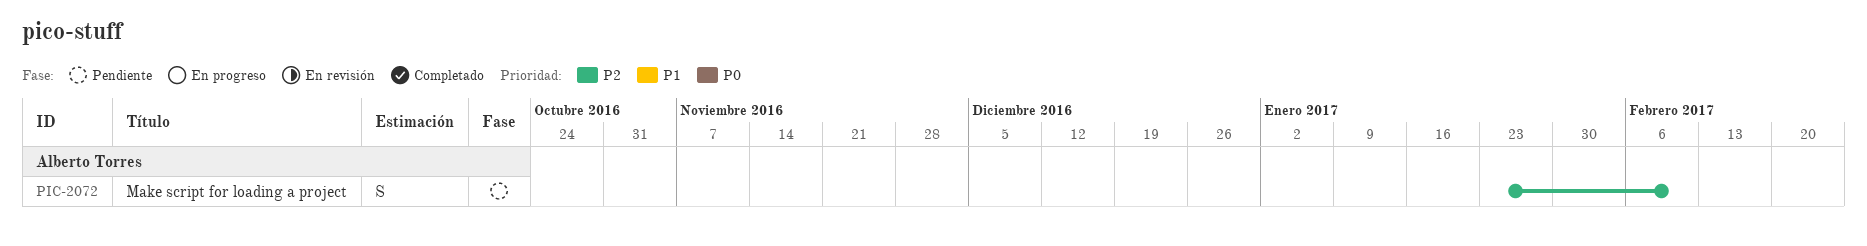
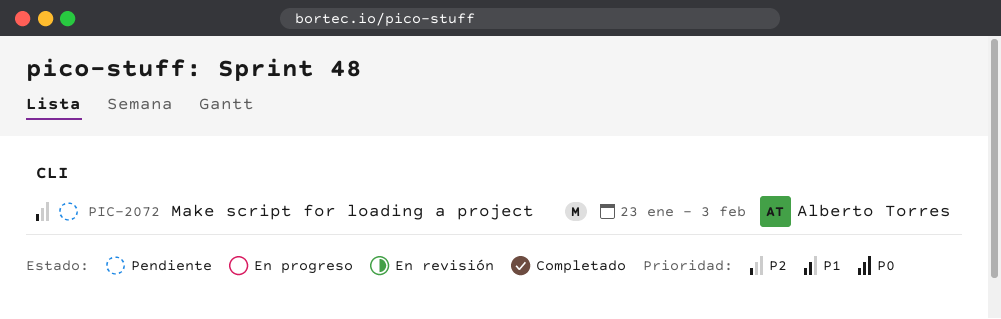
PIC-2072, estimate: S -> M
PIC-2072, due: Feb 10 -> Feb 3

